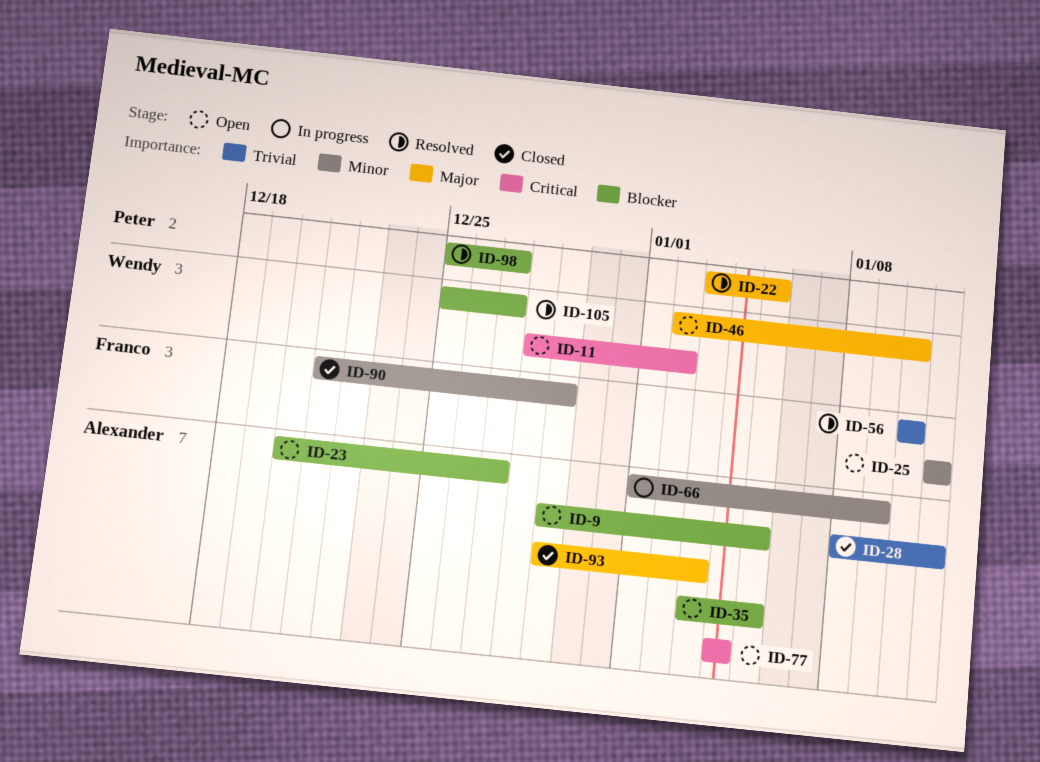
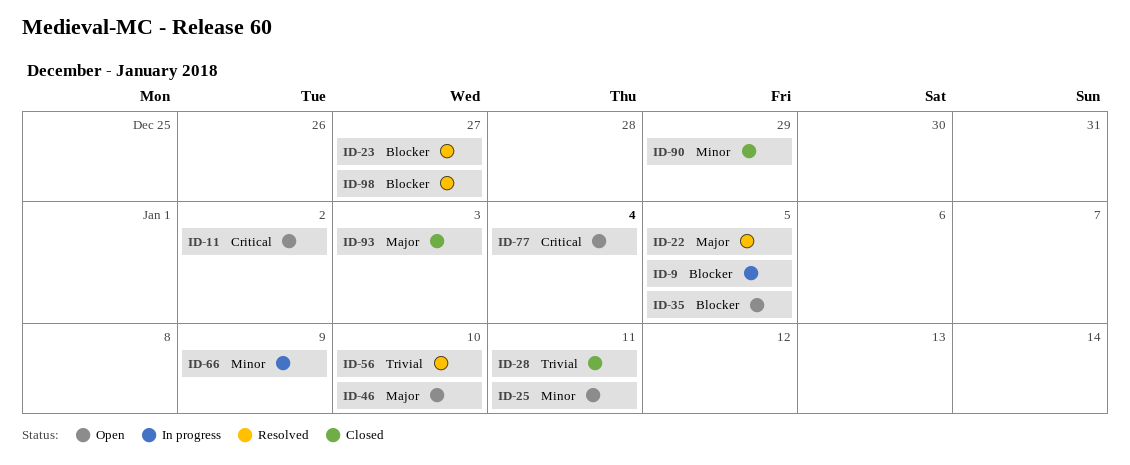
ID-9, status: Open -> In progress
ID-23, status: Open -> Resolved
ID-105: present -> none

